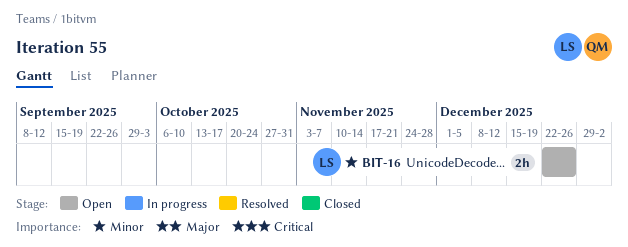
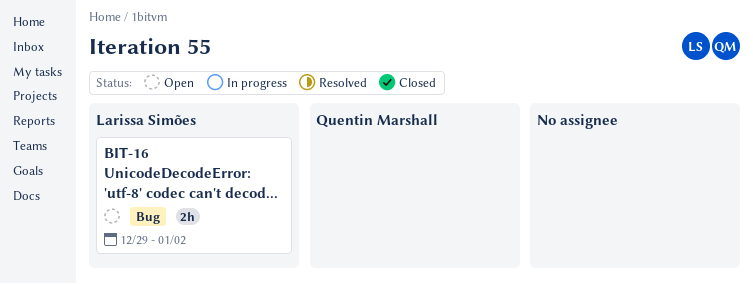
BIT-16, start: Dec 22 -> Dec 29
BIT-16, due: Dec 26 -> Jan 2

